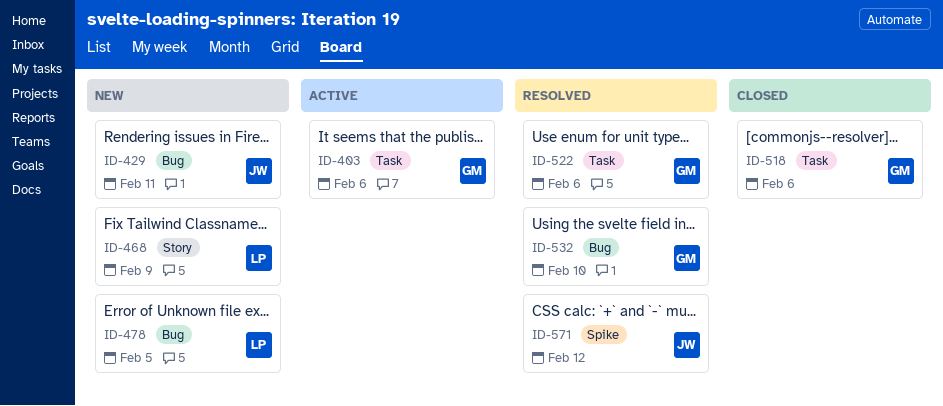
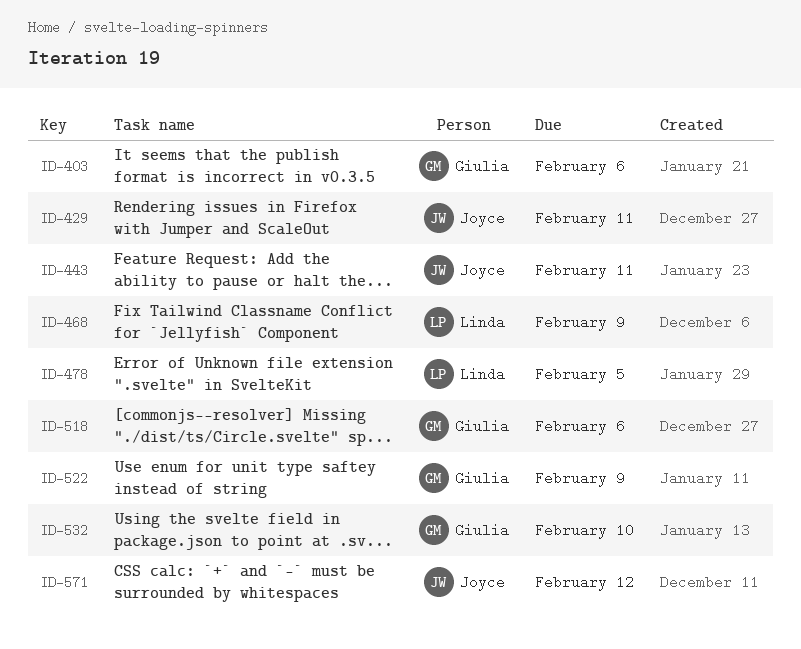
ID-443: none -> present
ID-522, due: Feb 6 -> Feb 9

